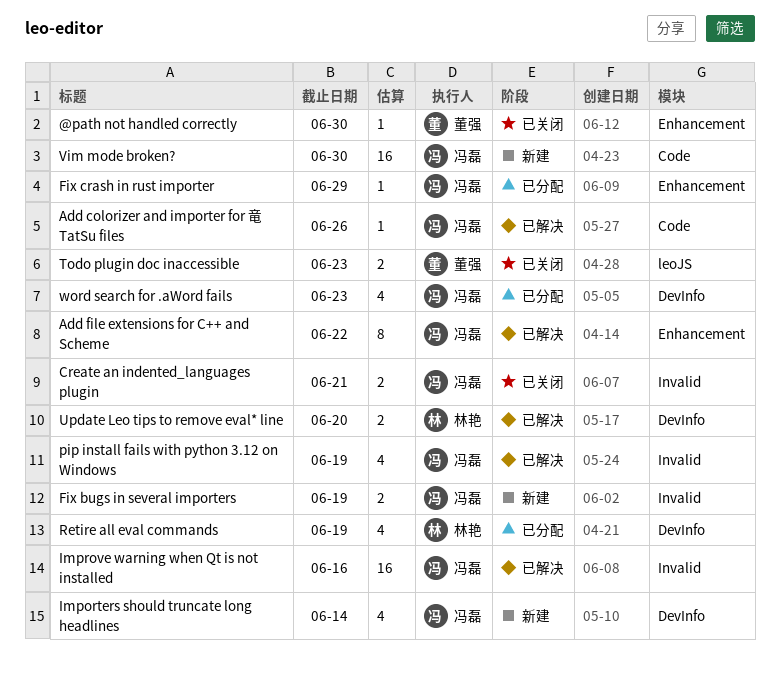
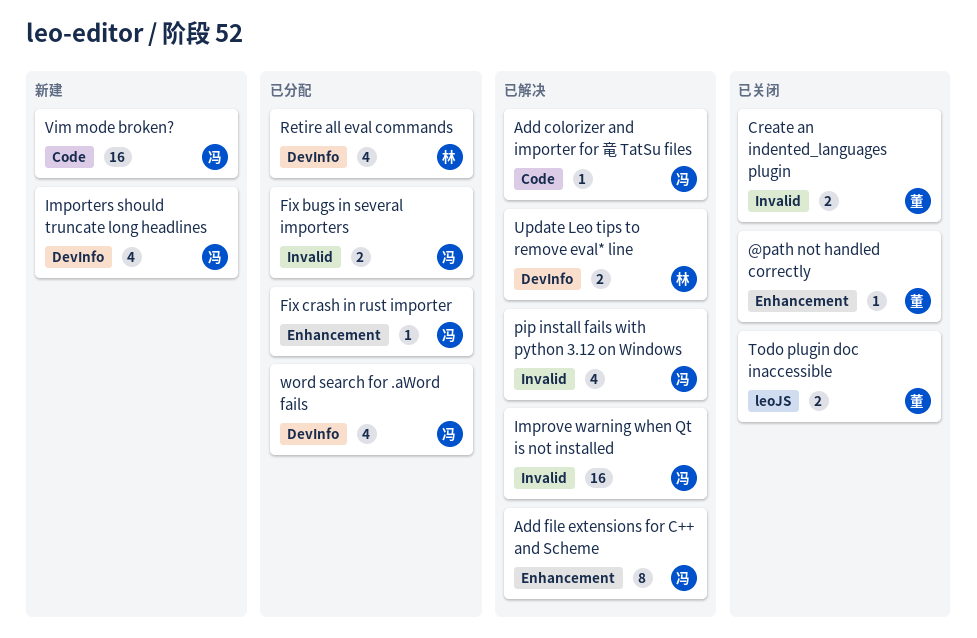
Create an indented_languages plugin, owner: 冯磊 -> 董强
Fix bugs in several importers, status: 新建 -> 已分配

